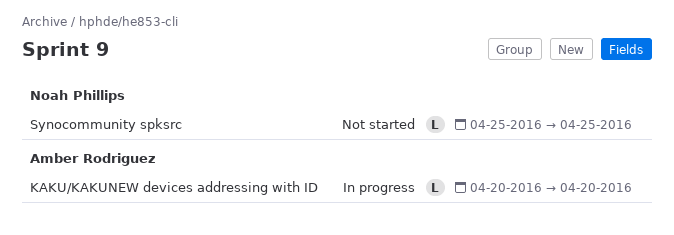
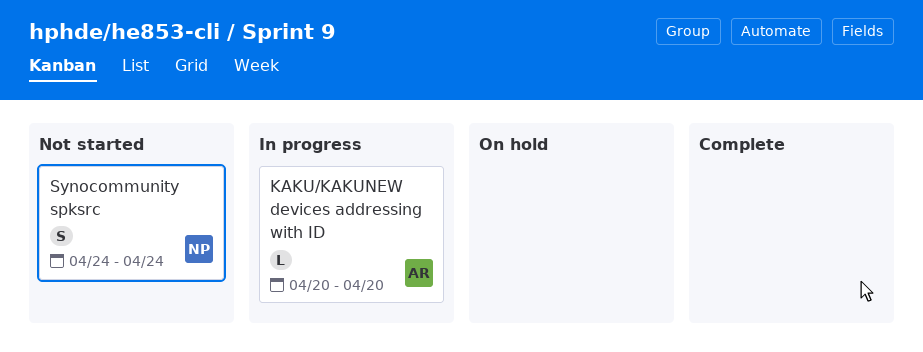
Synocommunity spksrc, estimate: L -> S
Synocommunity spksrc, start: Apr 25 -> Apr 24
Synocommunity spksrc, due: Apr 25 -> Apr 24

